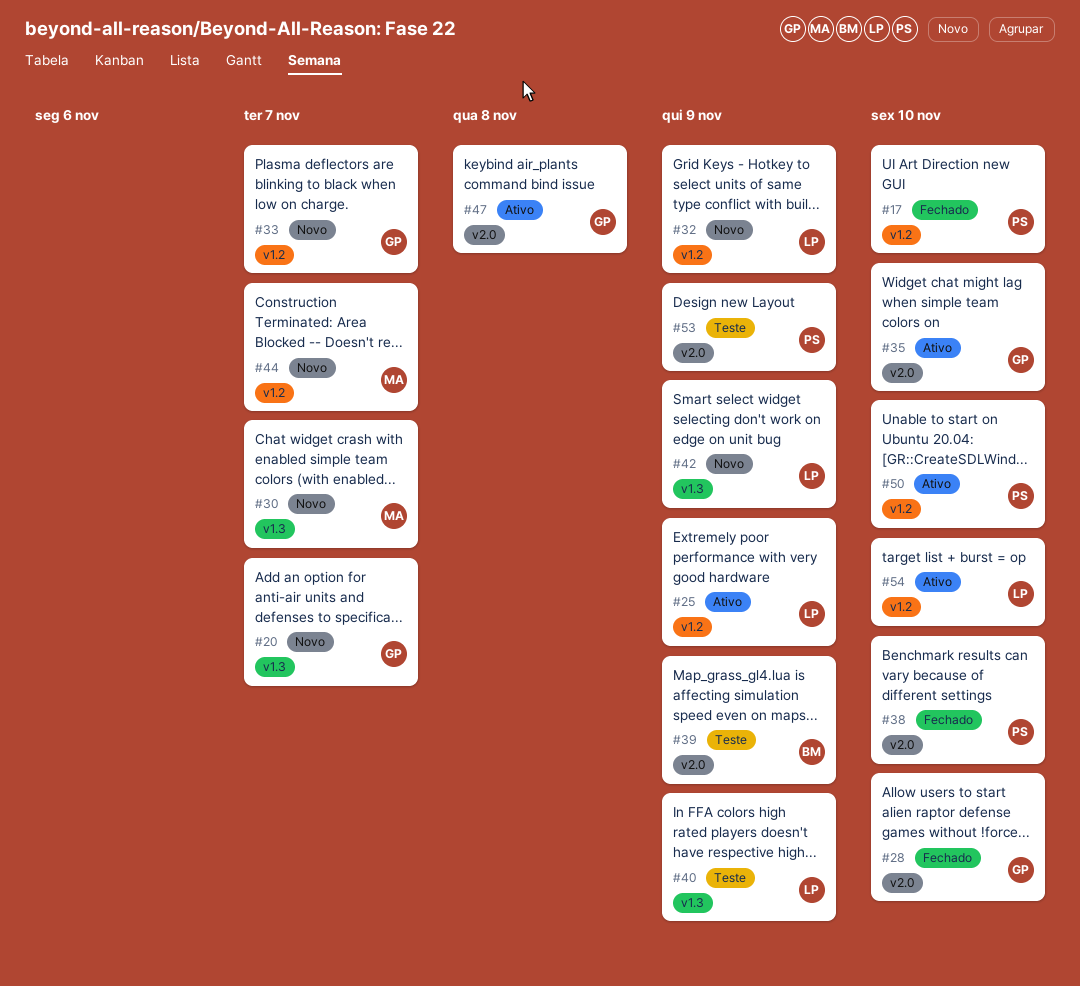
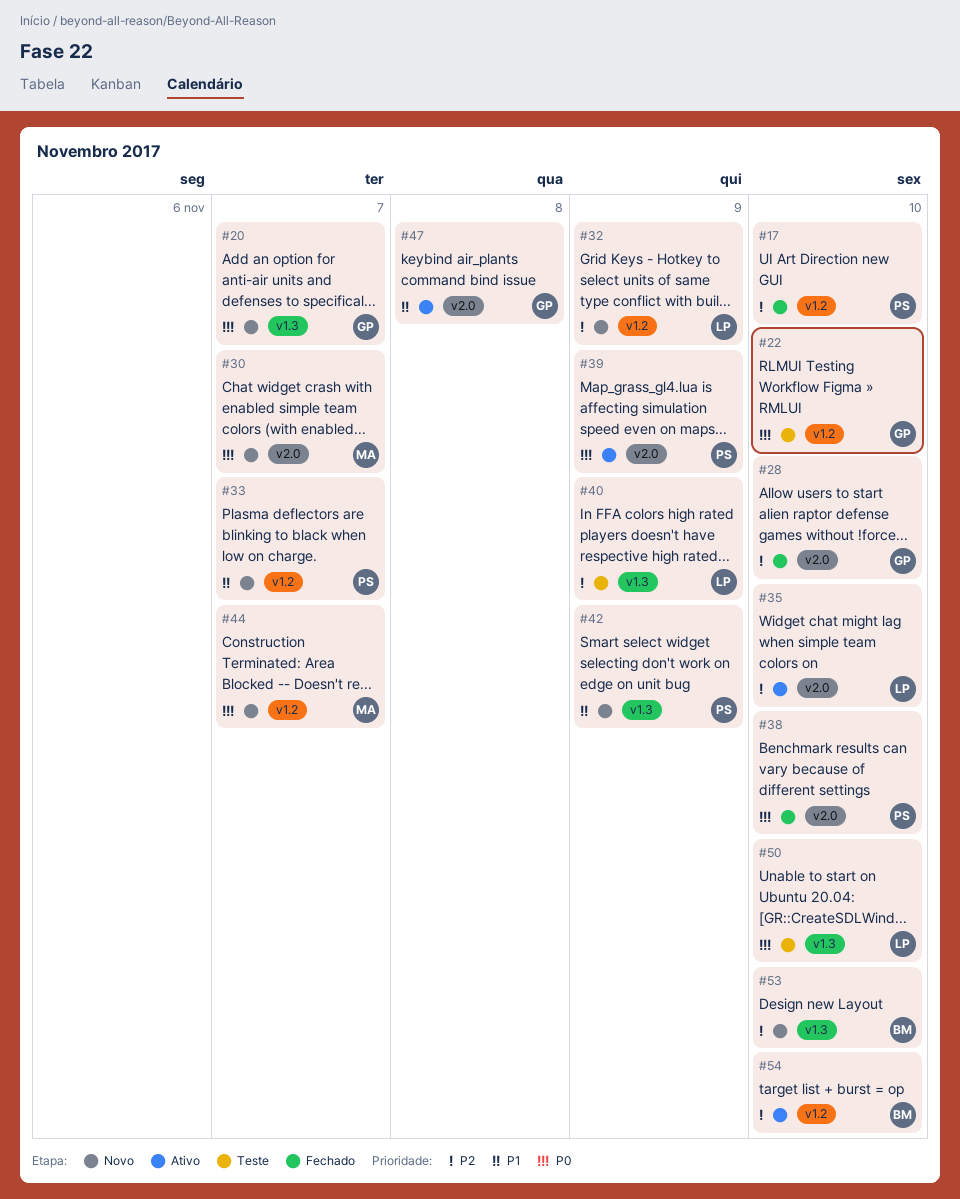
#22: none -> present
#25: present -> none
#30, label: v1.3 -> v2.0
#33, owner: GP -> PS
#35, owner: GP -> LP
#39, status: Teste -> Ativo
#39, owner: BM -> PS
#42, owner: LP -> PS
#50, status: Ativo -> Teste
#50, owner: PS -> LP
#50, label: v1.2 -> v1.3
#53, status: Teste -> Novo
#53, owner: PS -> BM
#53, label: v2.0 -> v1.3
#53, due: Nov 9 -> Nov 10
#54, owner: LP -> BM

